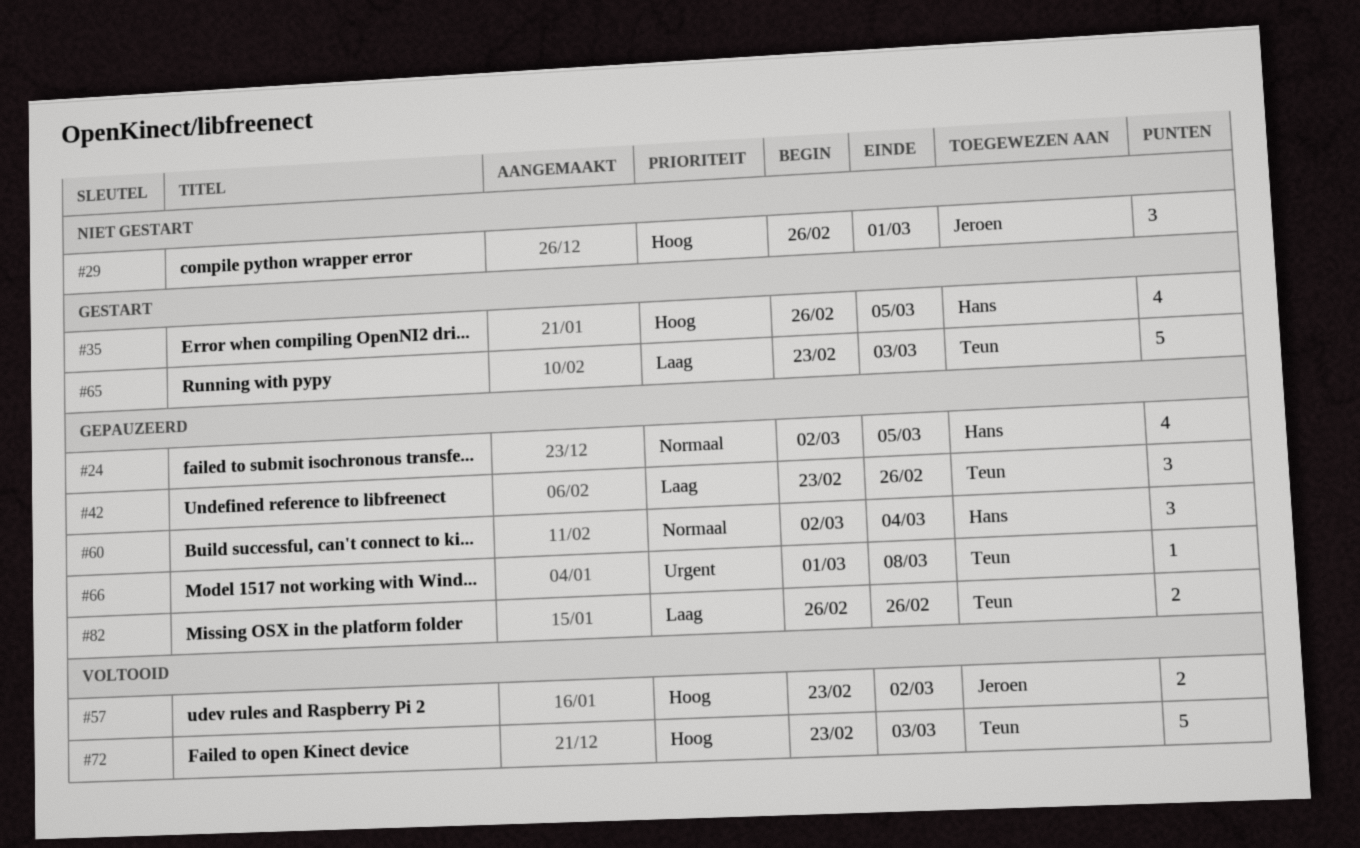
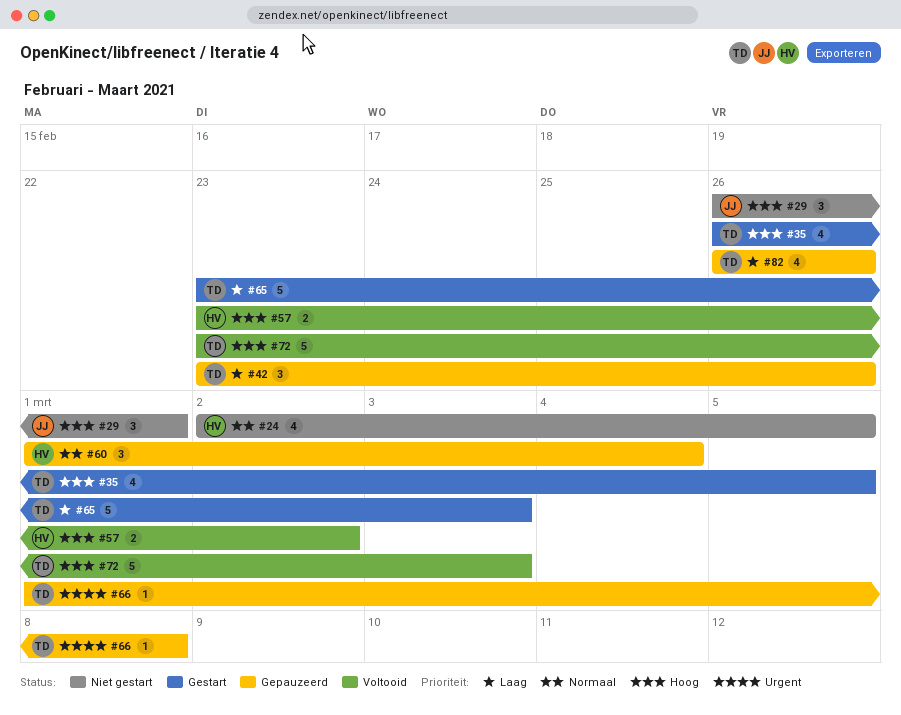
#24, status: Gepauzeerd -> Niet gestart
#35, owner: Hans -> Teun
#57, owner: Jeroen -> Hans
#60, start: Mar 2 -> Mar 1
#82, estimate: 2 -> 4

